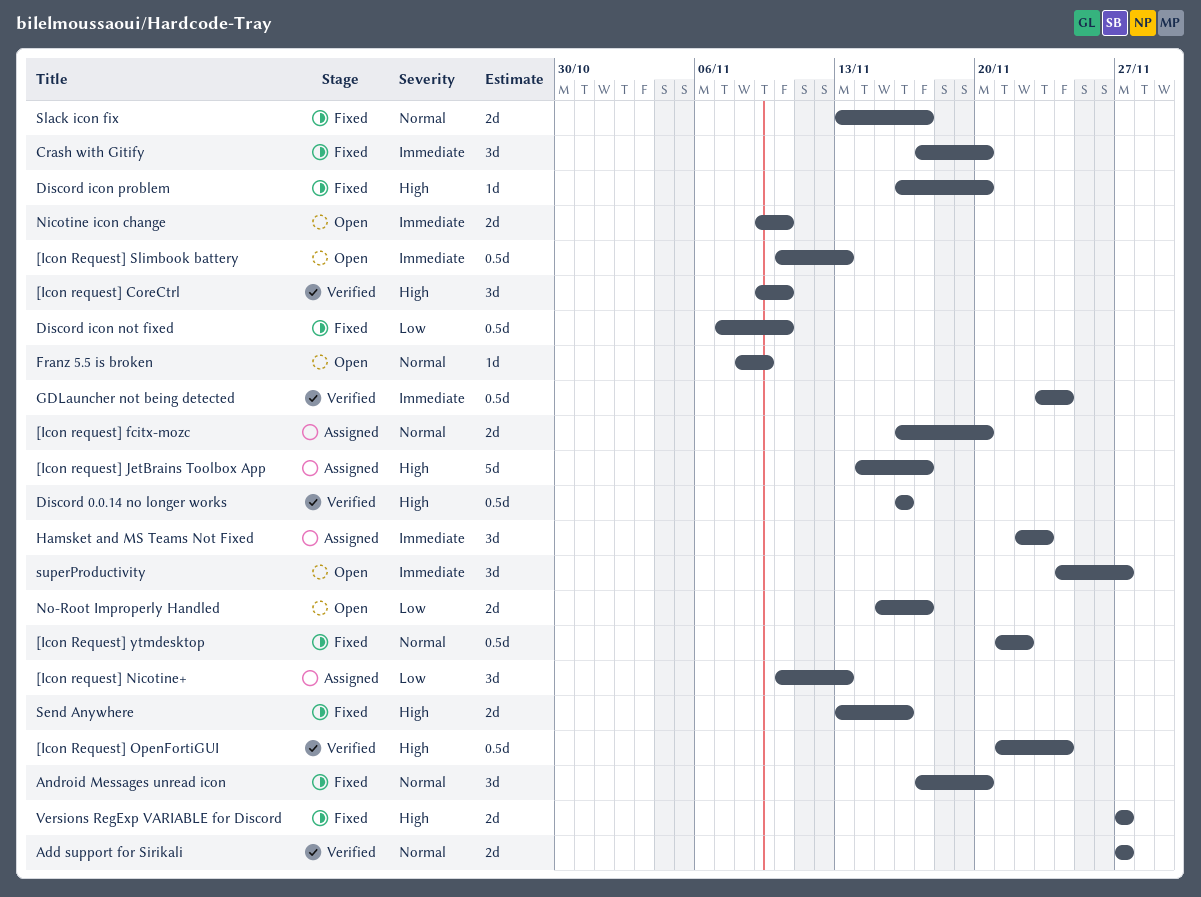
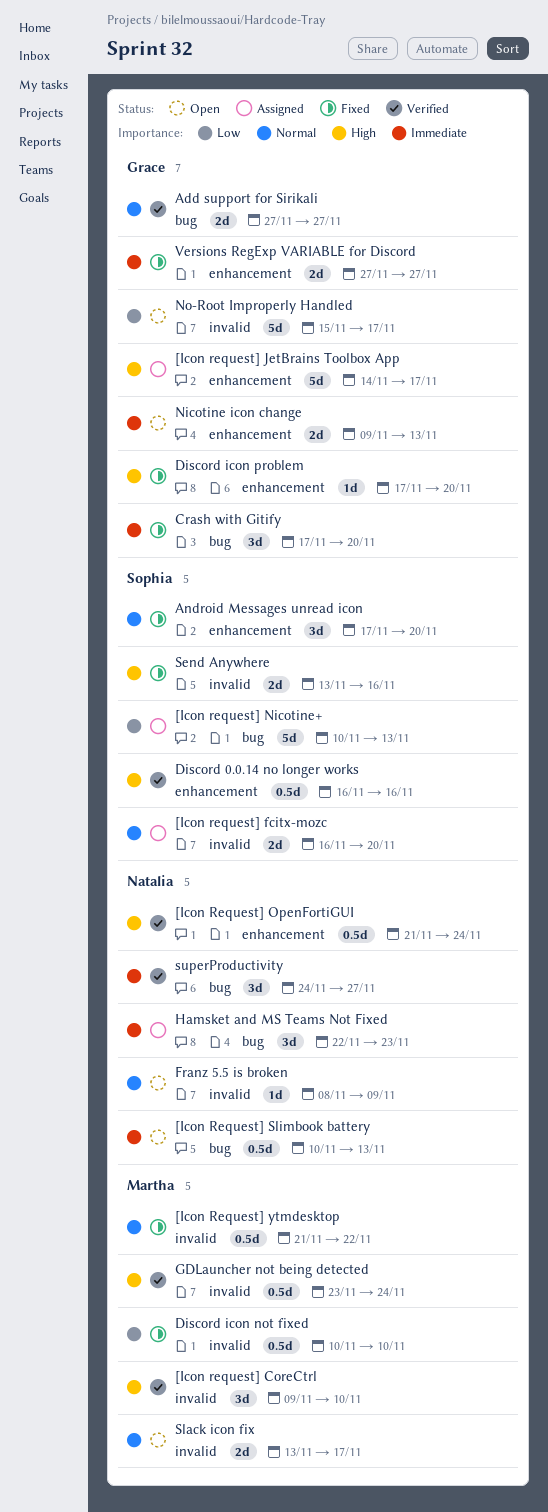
[Icon request] Nicotine+, estimate: 3d -> 5d
Discord icon not fixed, start: Nov 7 -> Nov 10
Discord icon problem, start: Nov 16 -> Nov 17
GDLauncher not being detected, priority: Immediate -> High
Nicotine icon change, due: Nov 10 -> Nov 13
No-Root Improperly Handled, estimate: 2d -> 5d
Slack icon fix, status: Fixed -> Open
superProductivity, status: Open -> Verified
Versions RegExp VARIABLE for Discord, priority: High -> Immediate

